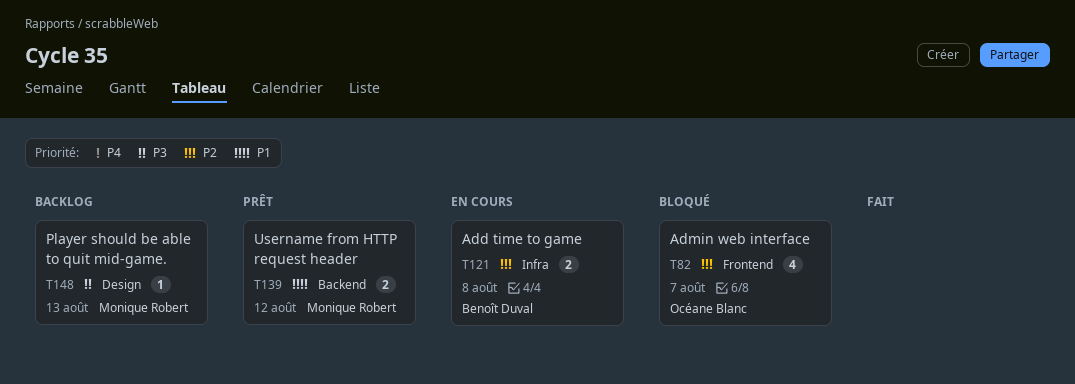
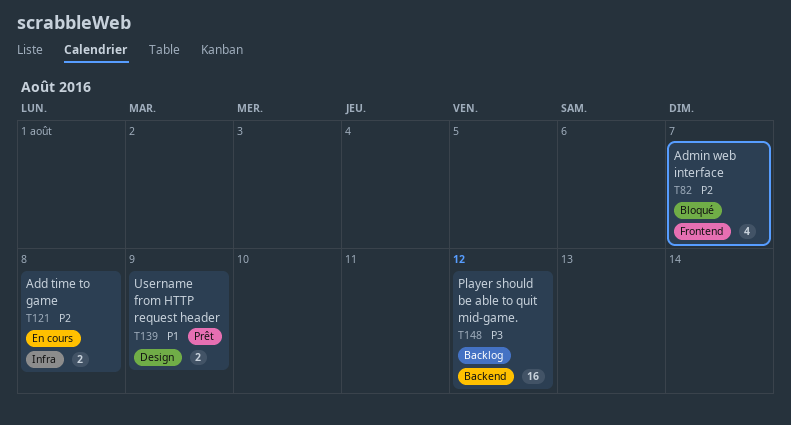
T139, label: Backend -> Design
T139, due: Aug 12 -> Aug 9
T148, label: Design -> Backend
T148, estimate: 1 -> 16
T148, due: Aug 13 -> Aug 12

